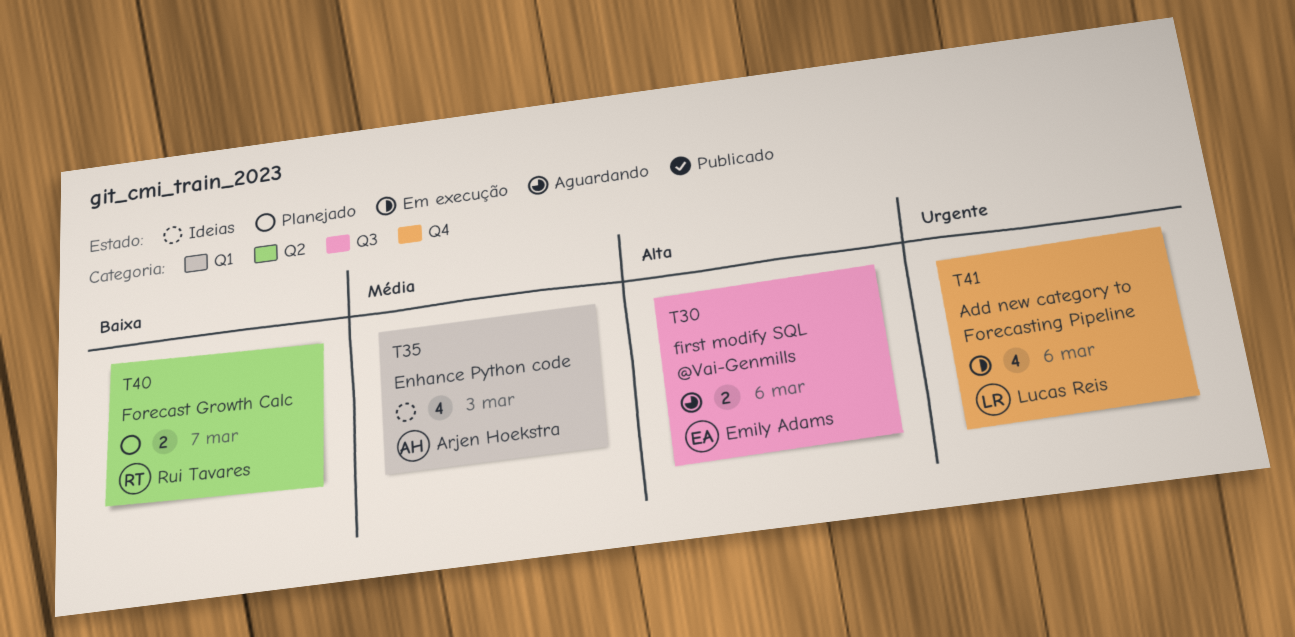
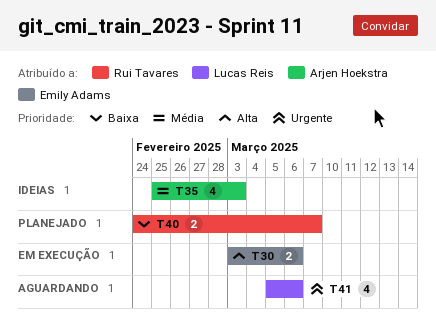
T30, status: Aguardando -> Em execução
T41, status: Em execução -> Aguardando

